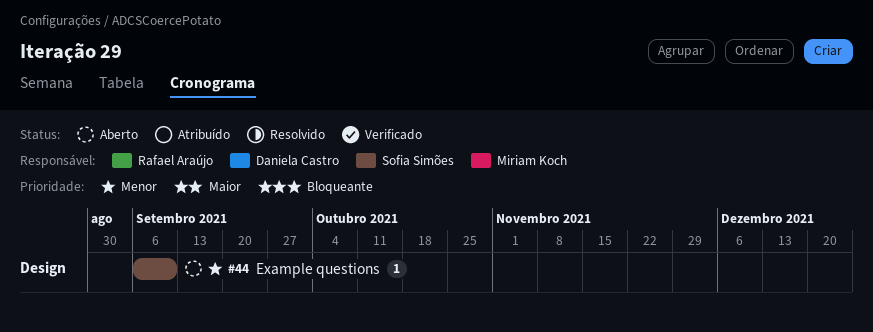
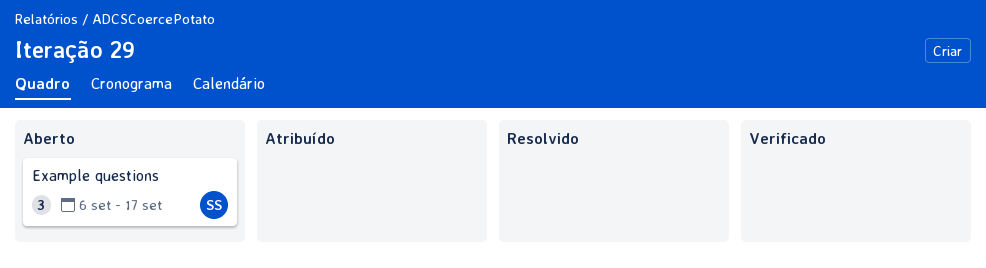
Example questions, estimate: 1 -> 3
Example questions, due: Sep 10 -> Sep 17

